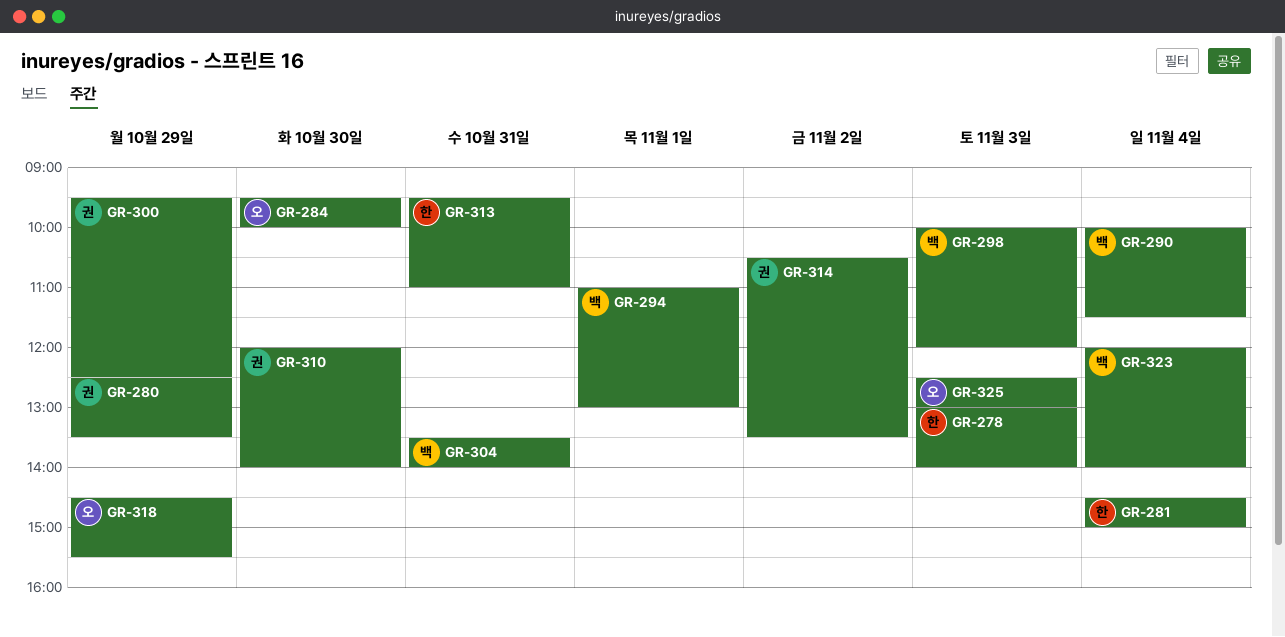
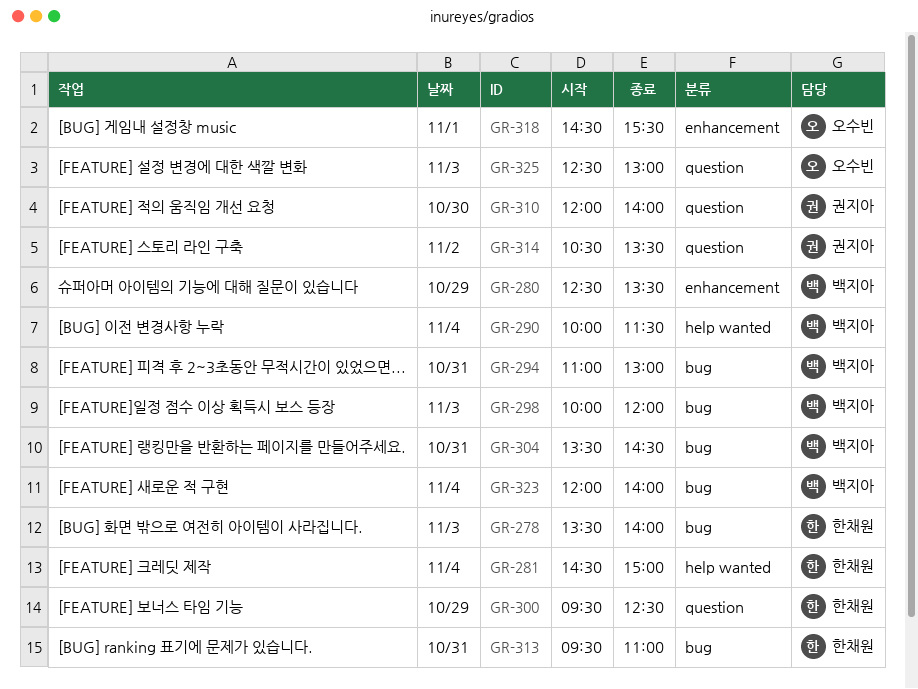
GR-278, begins: 13:00 -> 13:30
GR-280, owner: 권지아 -> 백지아
GR-284: present -> none
GR-294, day: Nov 1 -> Oct 31
GR-300, owner: 권지아 -> 한채원
GR-304, ends: 14:00 -> 14:30
GR-318, day: Oct 29 -> Nov 1

